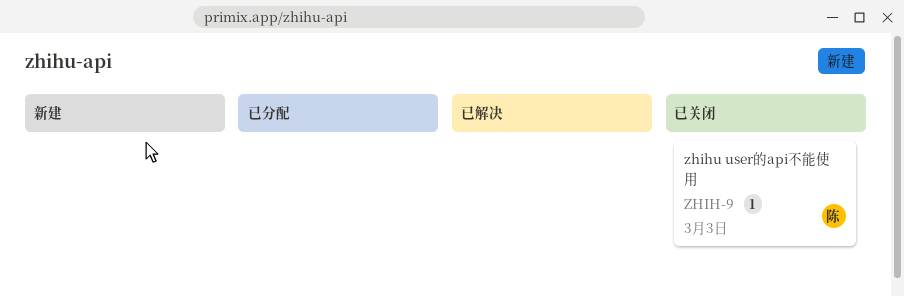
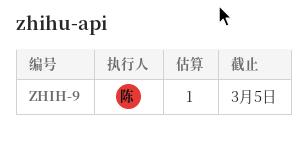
ZHIH-9, due: Mar 3 -> Mar 5

